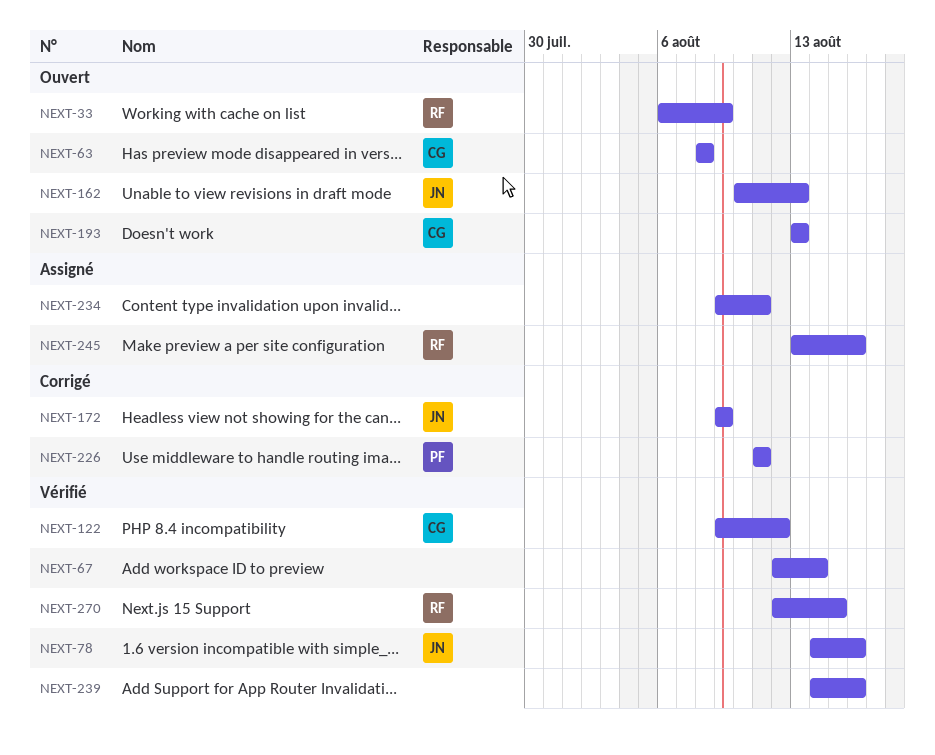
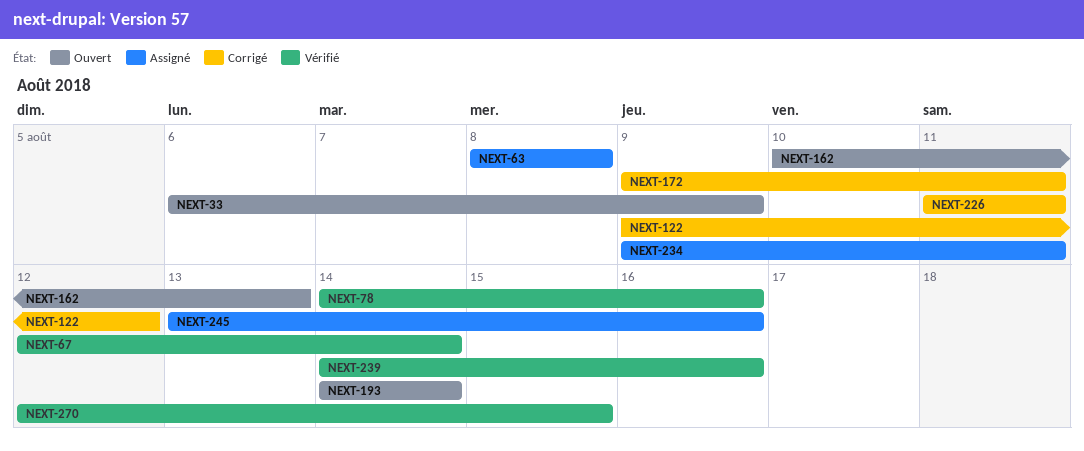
NEXT-63, status: Ouvert -> Assigné
NEXT-122, status: Vérifié -> Corrigé
NEXT-172, due: Aug 9 -> Aug 11
NEXT-193, start: Aug 13 -> Aug 14
NEXT-193, due: Aug 13 -> Aug 14

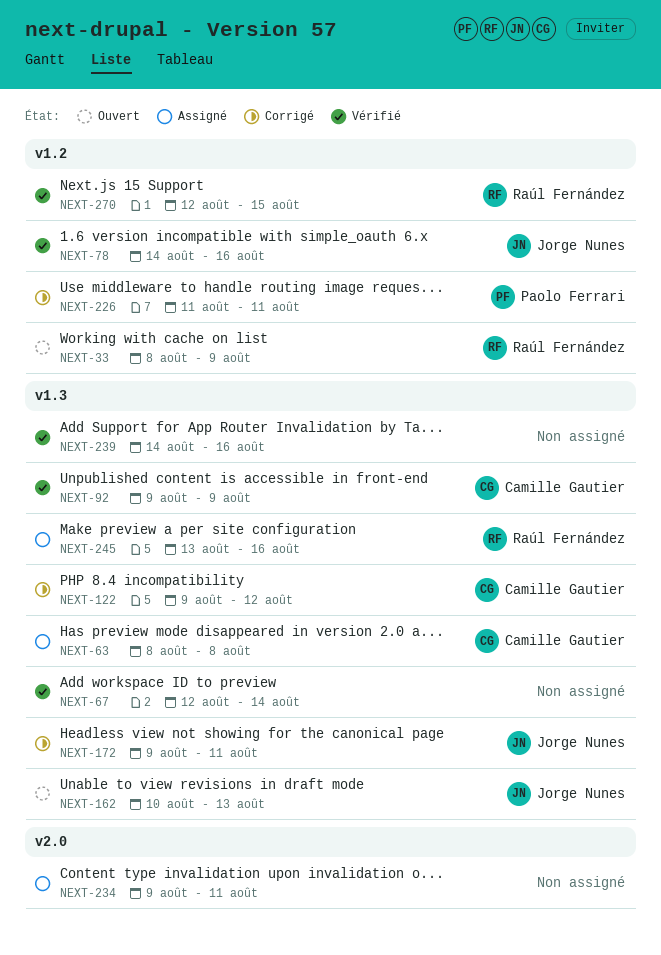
NEXT-33, start: Aug 6 -> Aug 8
NEXT-92: none -> present
NEXT-193: present -> none

